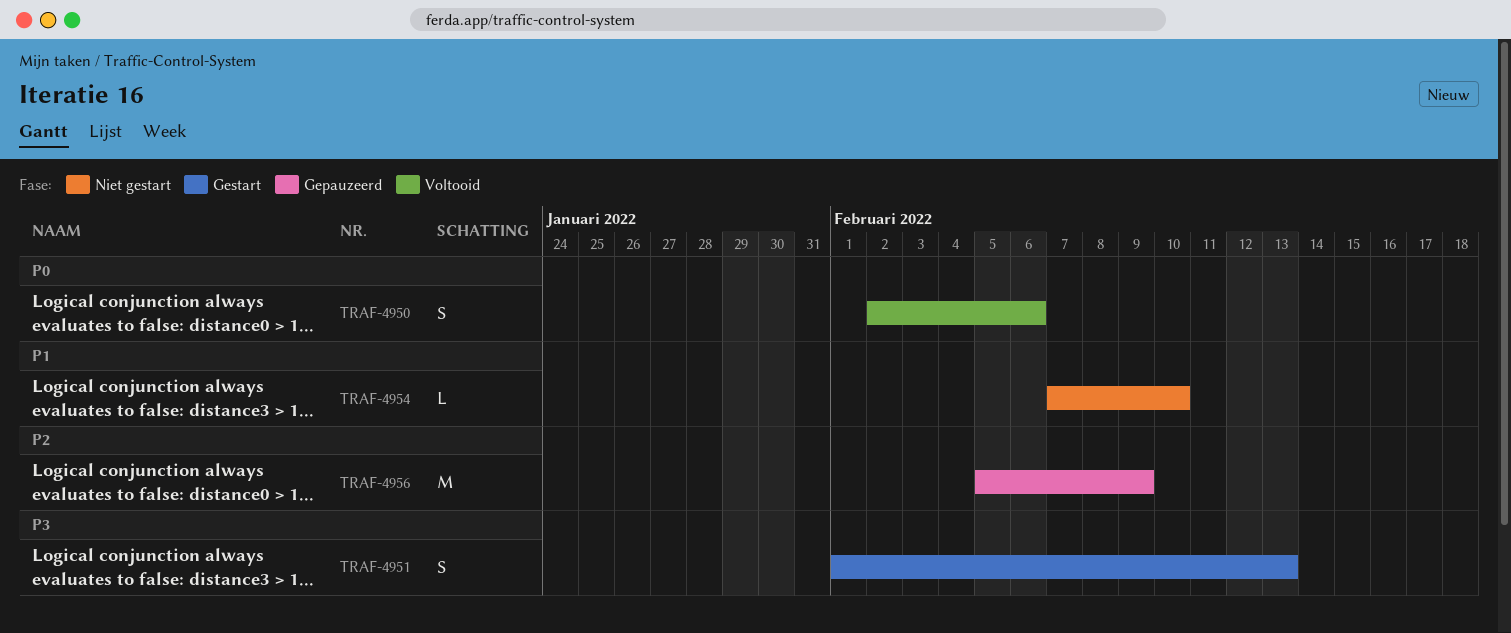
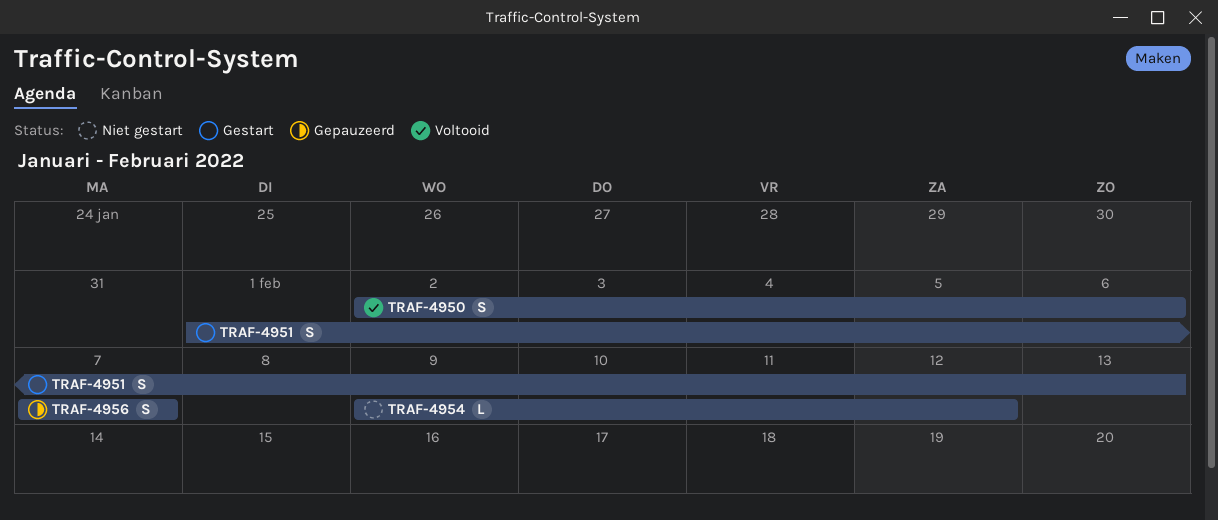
TRAF-4954, start: Feb 7 -> Feb 9
TRAF-4954, due: Feb 10 -> Feb 12
TRAF-4956, estimate: M -> S
TRAF-4956, start: Feb 5 -> Feb 7
TRAF-4956, due: Feb 9 -> Feb 7

